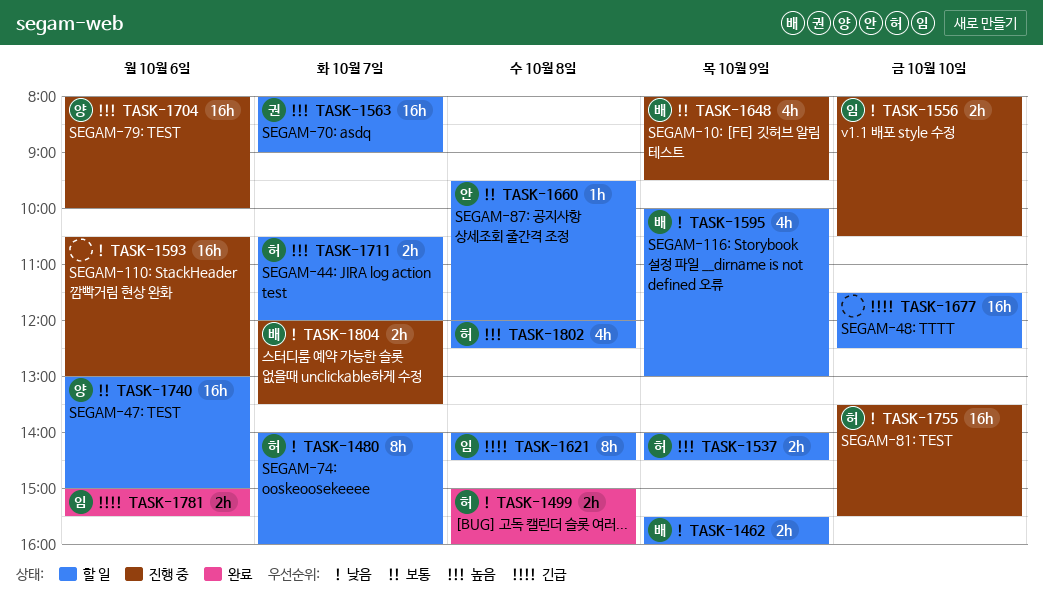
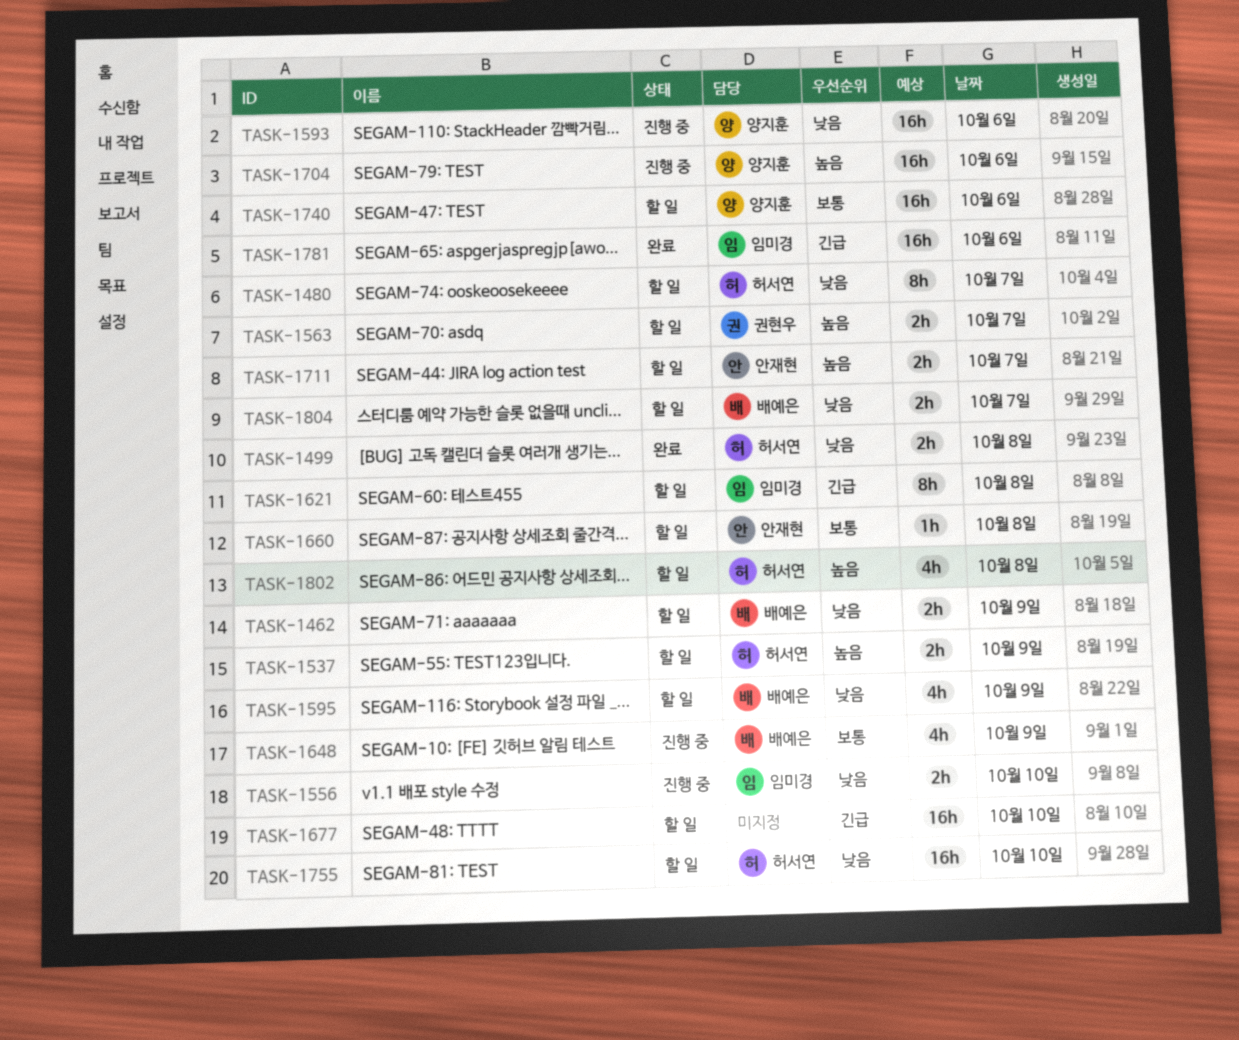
TASK-1563, estimate: 16h -> 2h
TASK-1593, owner: none -> 양지훈
TASK-1711, owner: 허서연 -> 안재현
TASK-1755, status: 진행 중 -> 할 일
TASK-1781, estimate: 2h -> 16h
TASK-1804, status: 진행 중 -> 할 일

